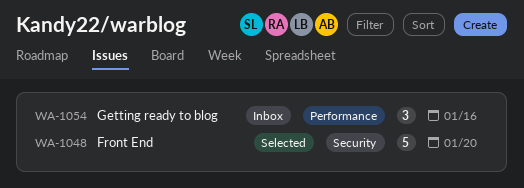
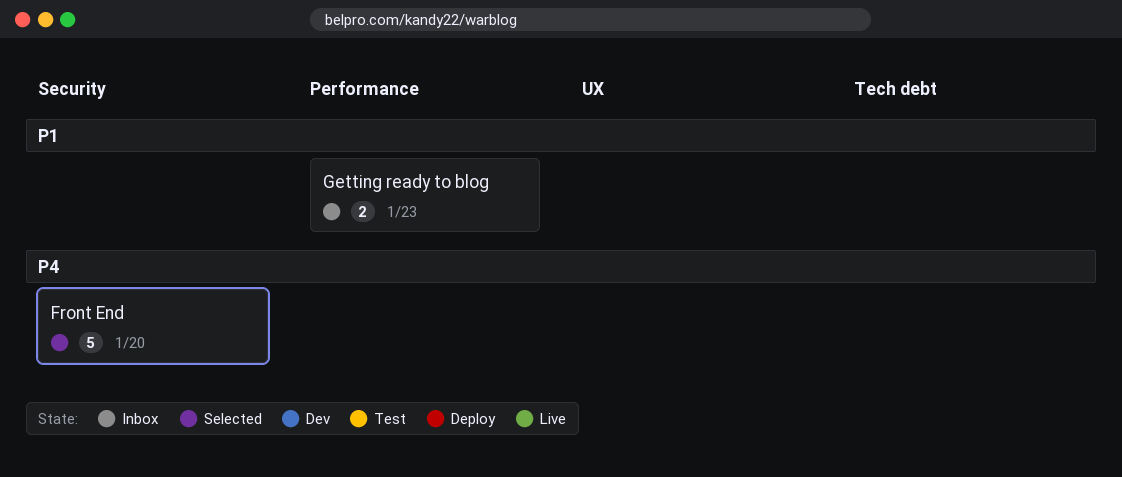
Getting ready to blog, estimate: 3 -> 2
Getting ready to blog, due: Jan 16 -> Jan 23

